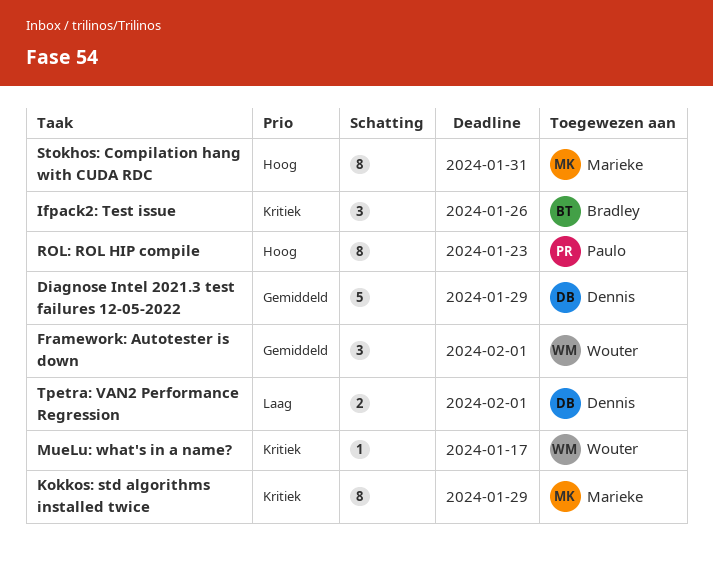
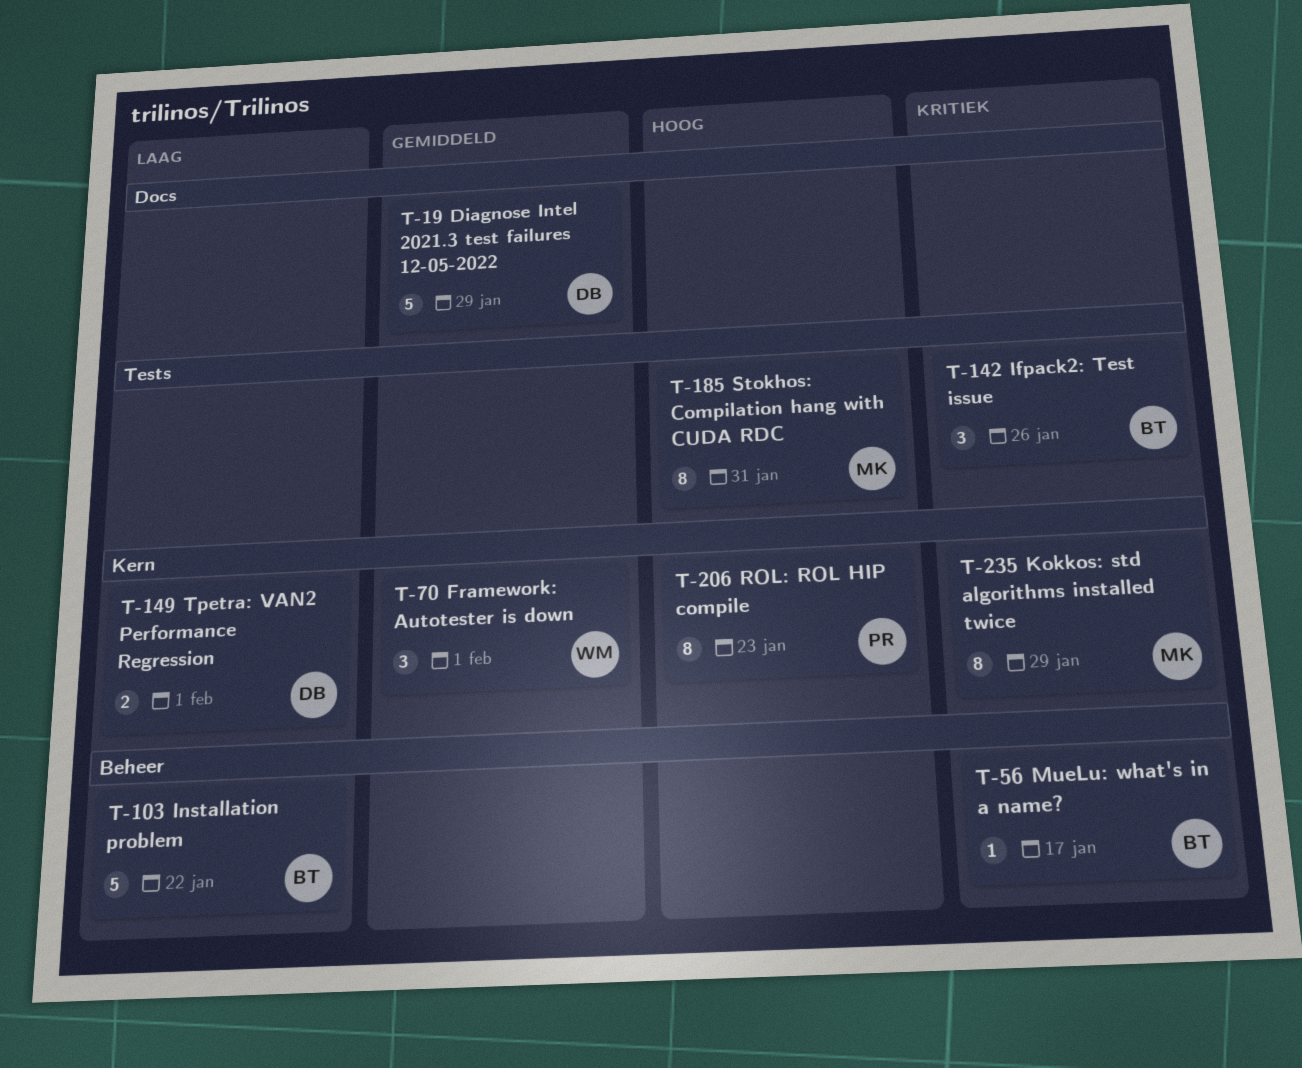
Installation problem: none -> present
MueLu: what's in a name?, owner: Wouter -> Bradley

